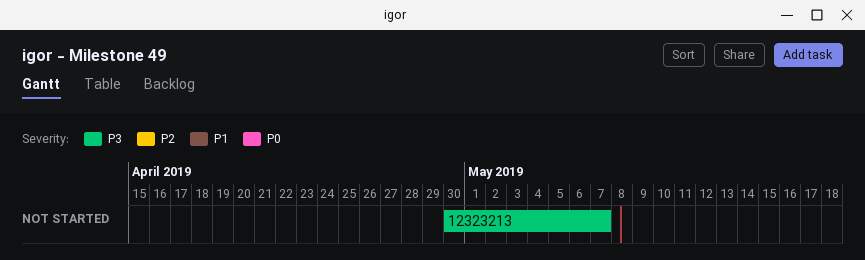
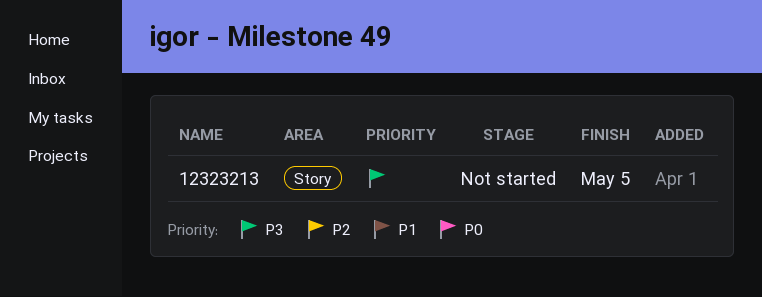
12323213, due: May 7 -> May 5

